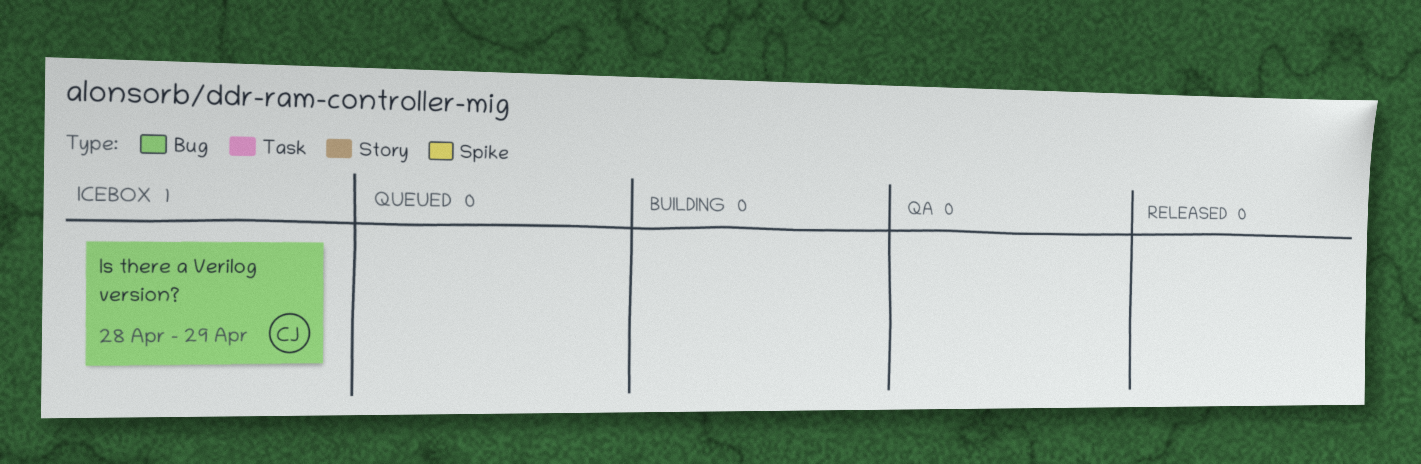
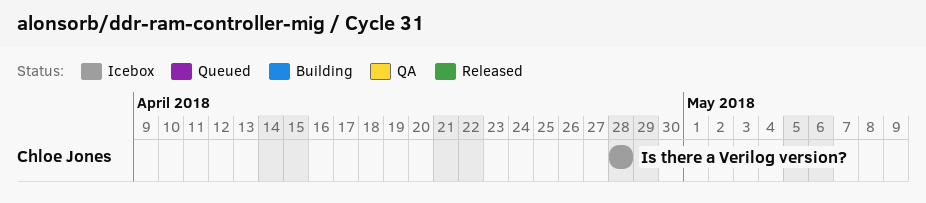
Is there a Verilog version?, due: Apr 29 -> Apr 28

